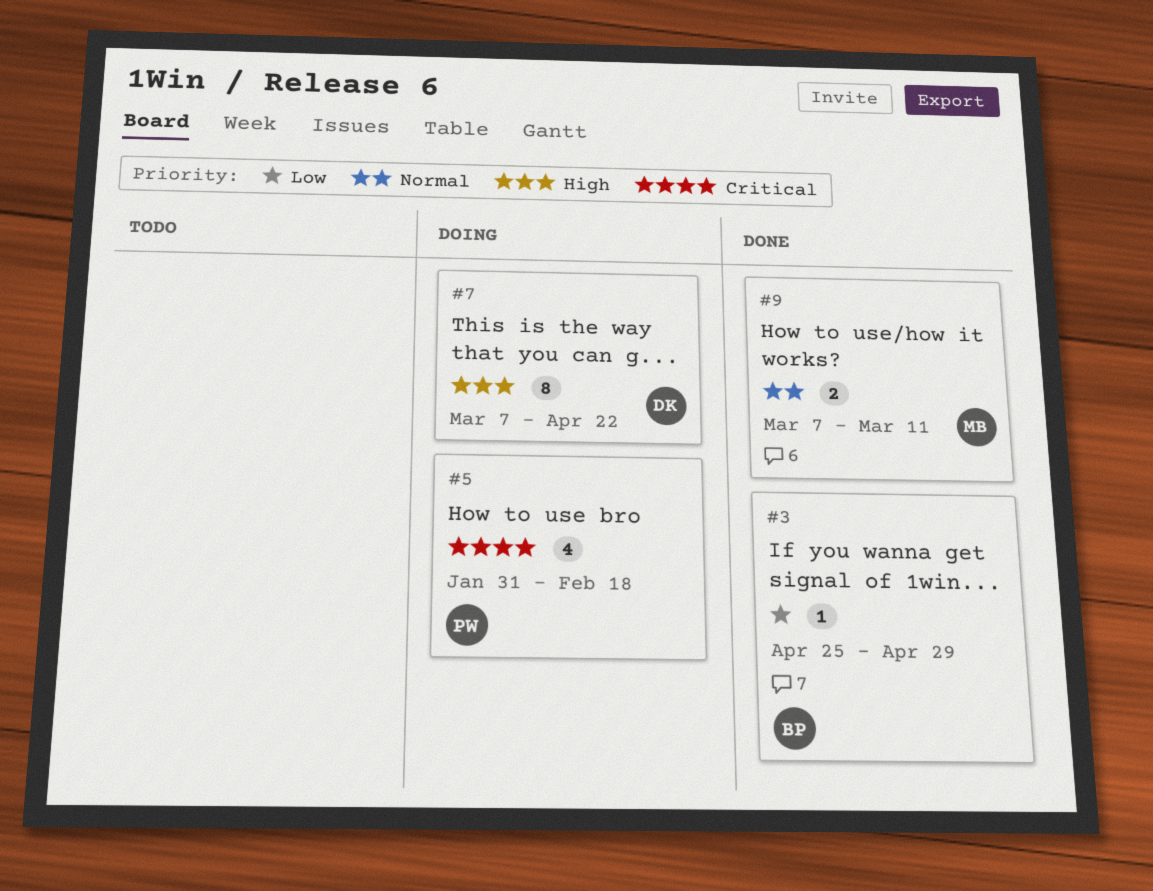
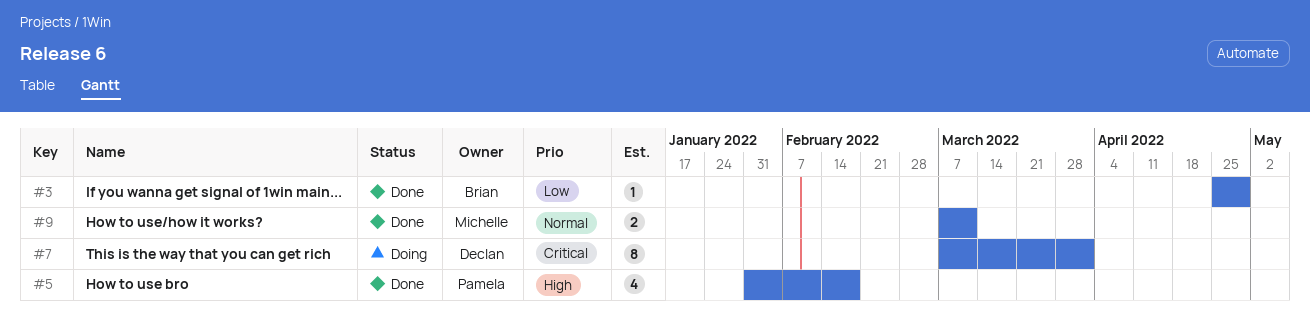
#5, status: Doing -> Done
#5, priority: Critical -> High
#7, priority: High -> Critical
#7, due: Apr 22 -> Apr 1

